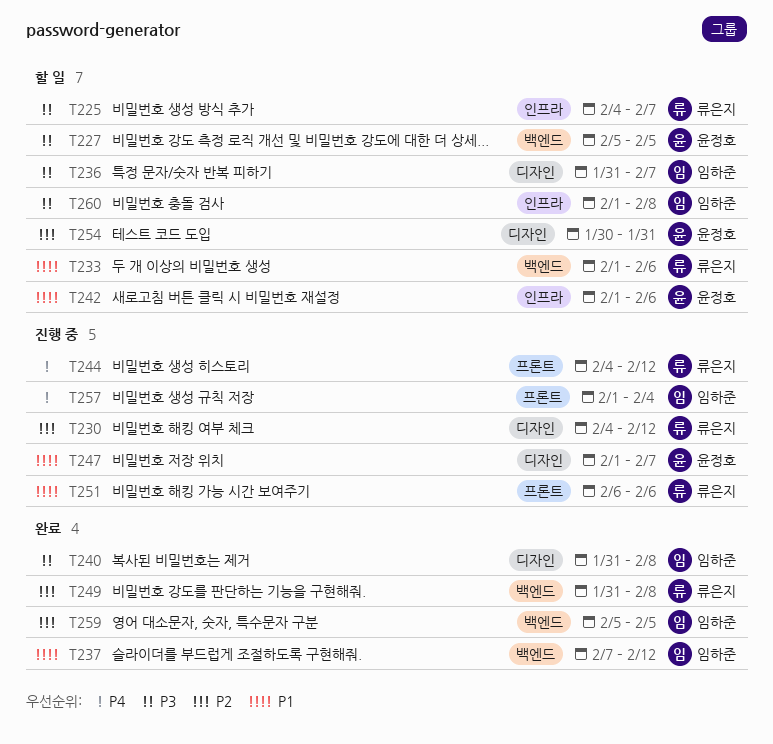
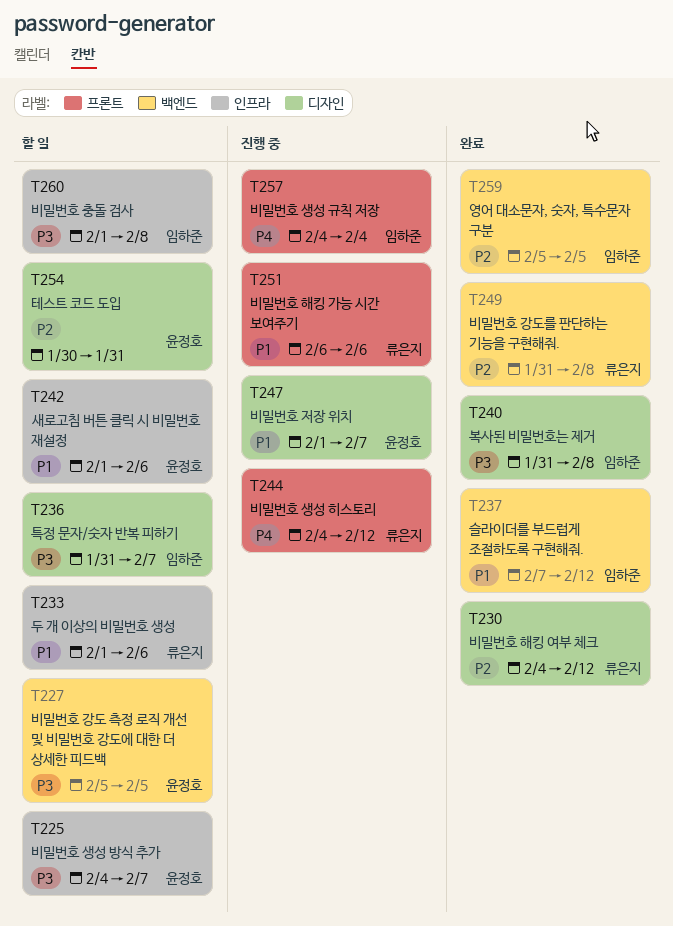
T225, owner: 류은지 -> 윤정호
T230, status: 진행 중 -> 완료
T233, label: 백엔드 -> 인프라
T257, start: Feb 1 -> Feb 4

